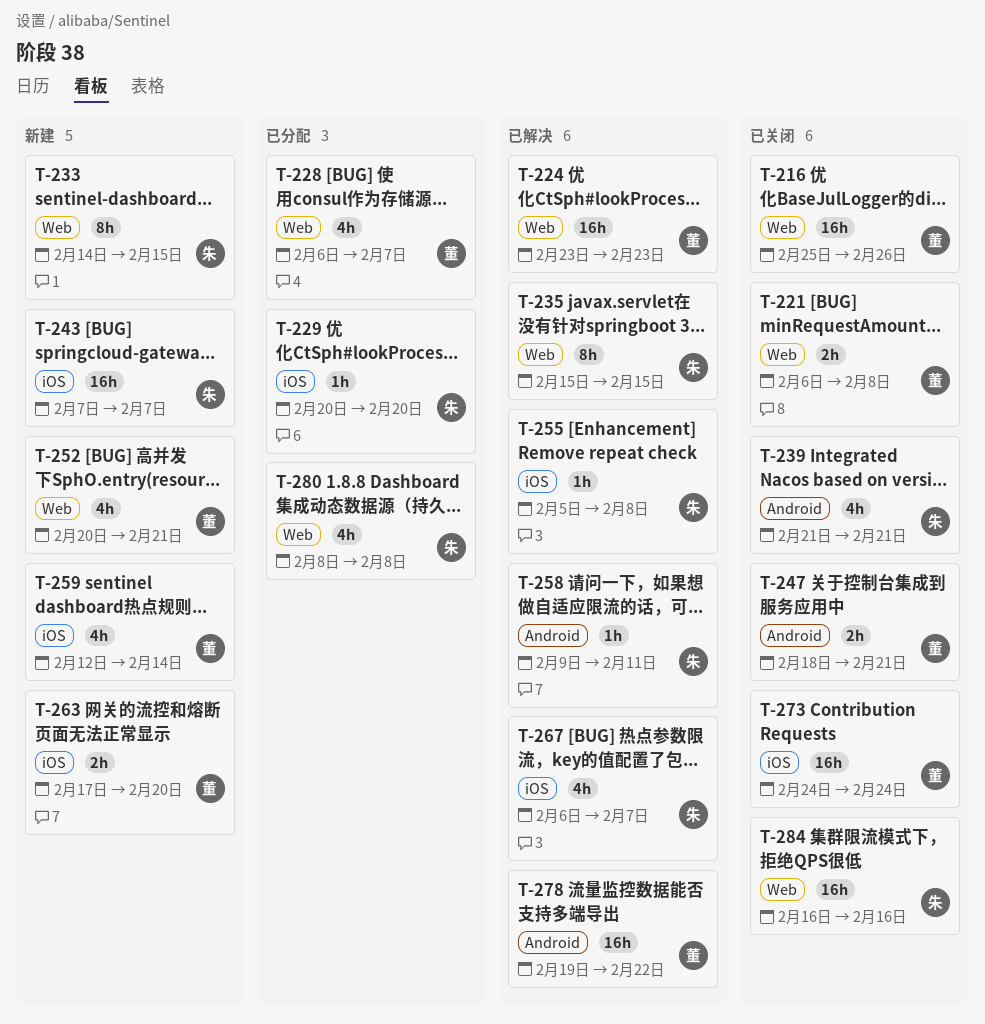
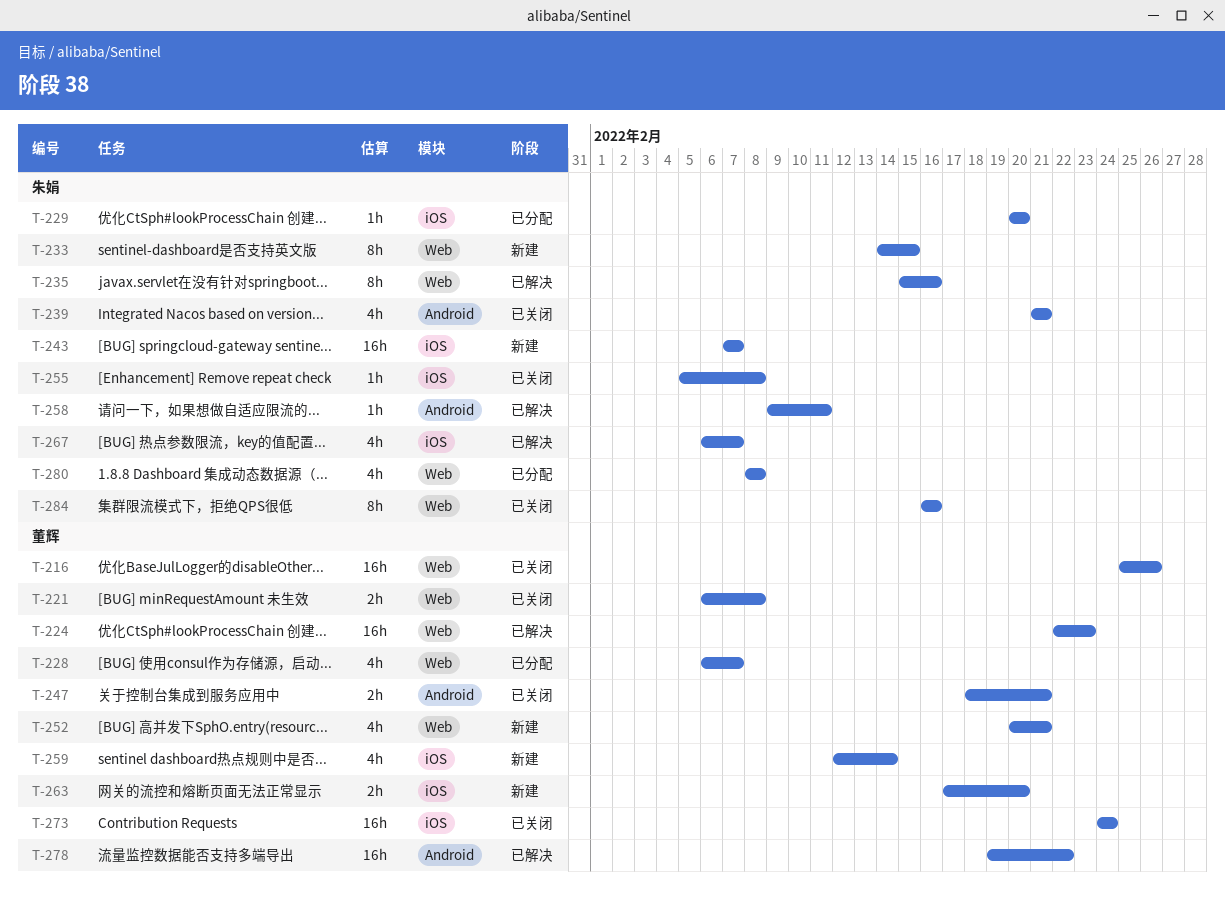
T-224, start: Feb 23 -> Feb 22
T-235, due: Feb 15 -> Feb 16
T-255, status: 已解决 -> 已关闭
T-284, estimate: 16h -> 8h

